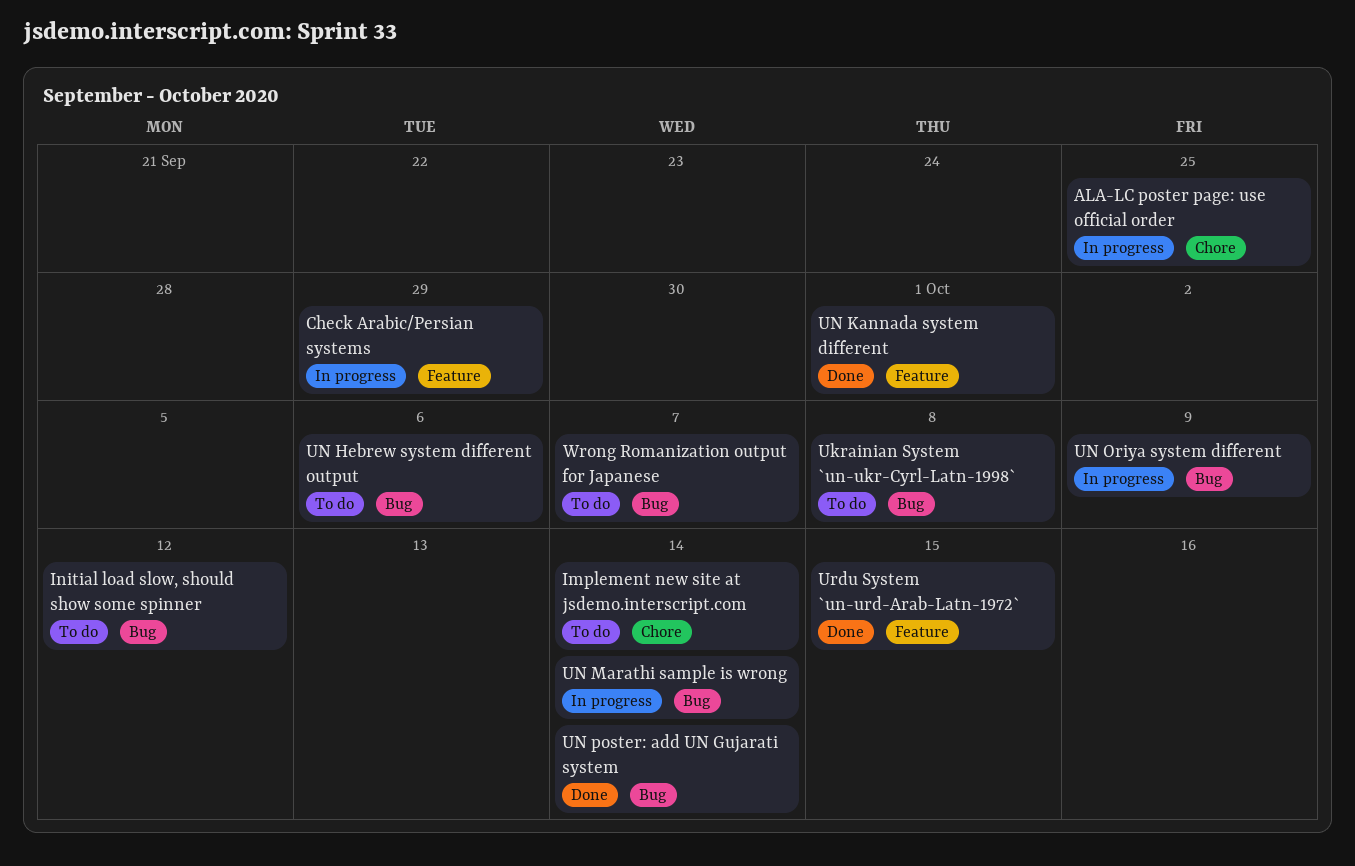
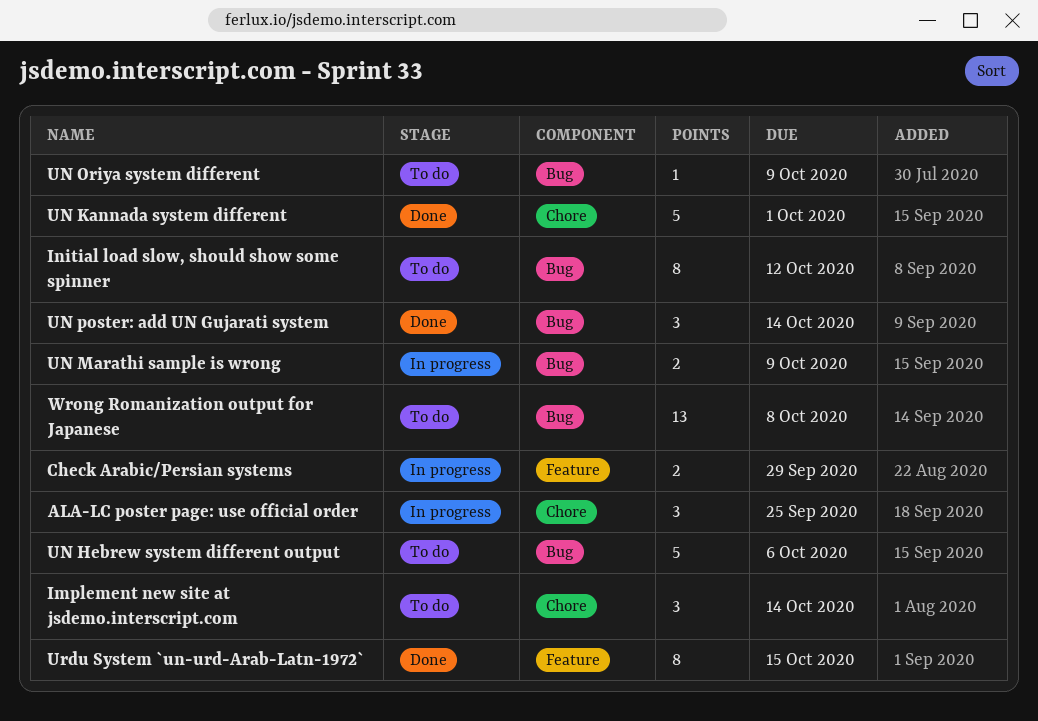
Ukrainian System `un-ukr-Cyrl-Latn-1998`: present -> none
UN Kannada system different, label: Feature -> Chore
UN Marathi sample is wrong, due: Oct 14 -> Oct 9
UN Oriya system different, status: In progress -> To do
Wrong Romanization output for Japanese, due: Oct 7 -> Oct 8

